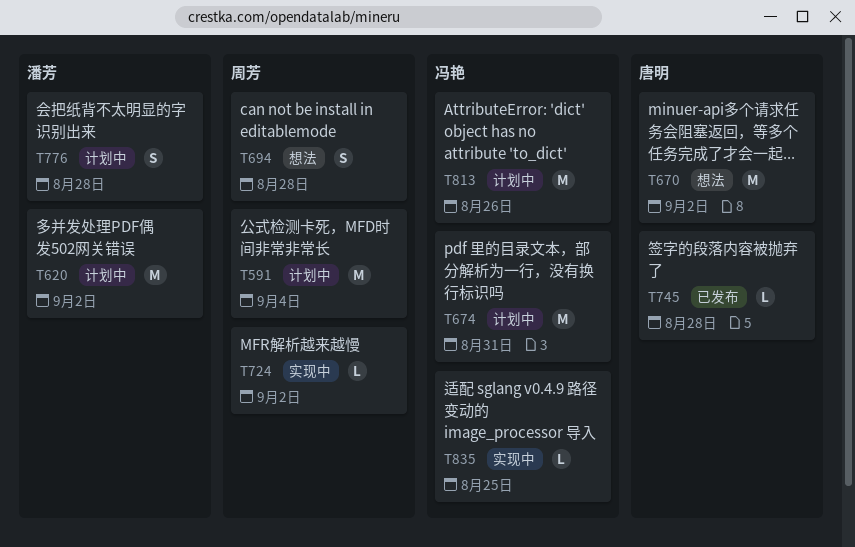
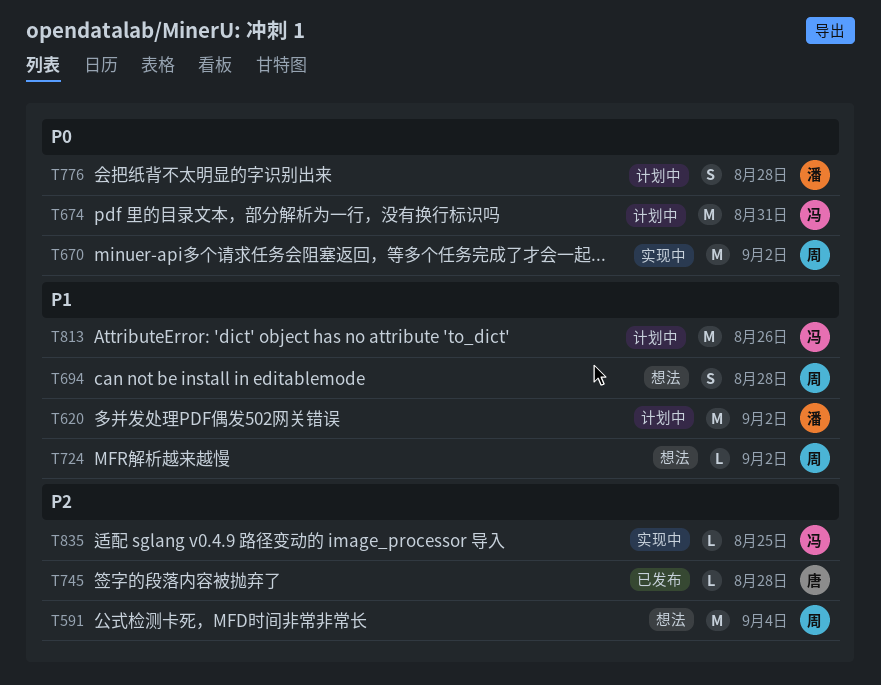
T591, status: 计划中 -> 想法
T670, status: 想法 -> 实现中
T670, owner: 唐明 -> 周芳
T724, status: 实现中 -> 想法

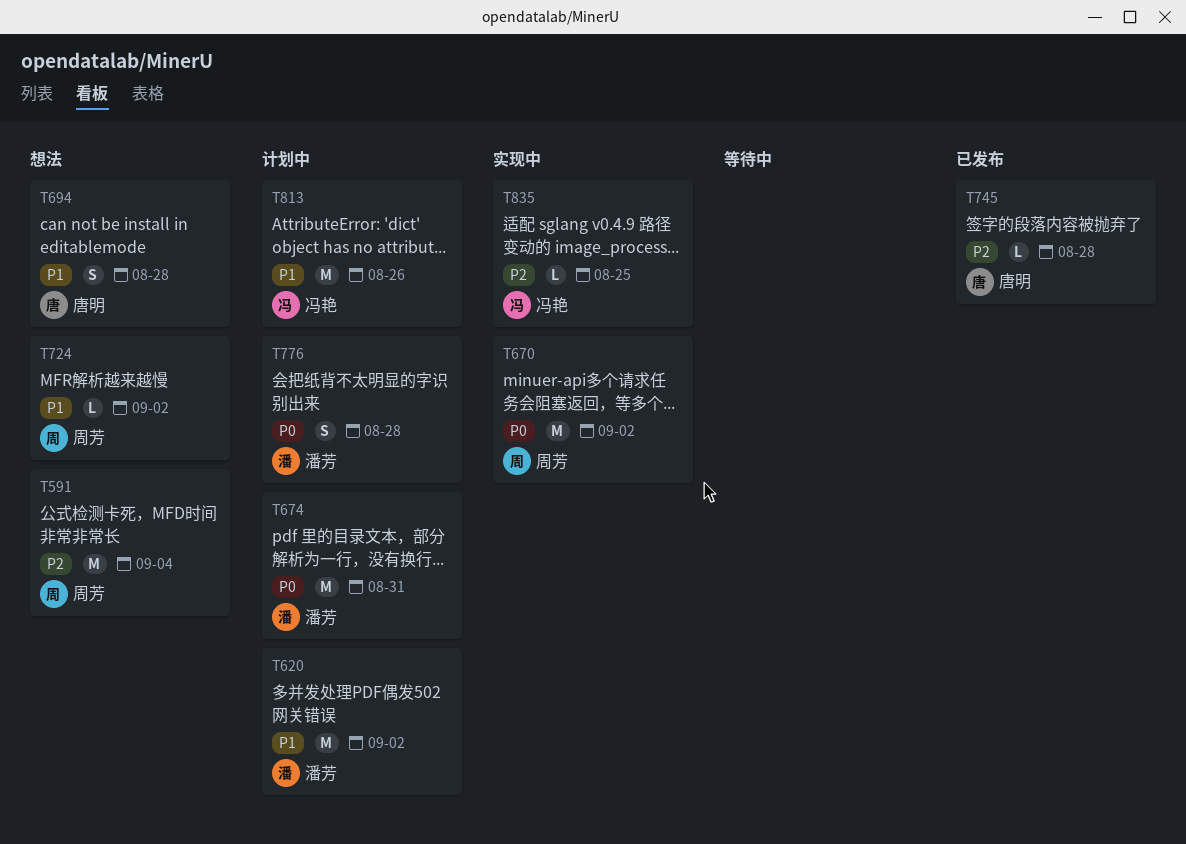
T674, owner: 冯艳 -> 潘芳
T694, owner: 周芳 -> 唐明

